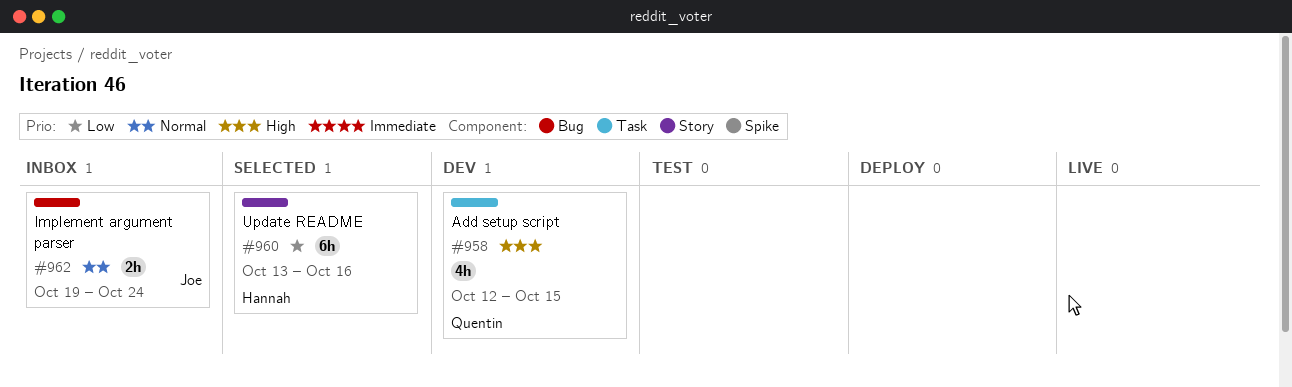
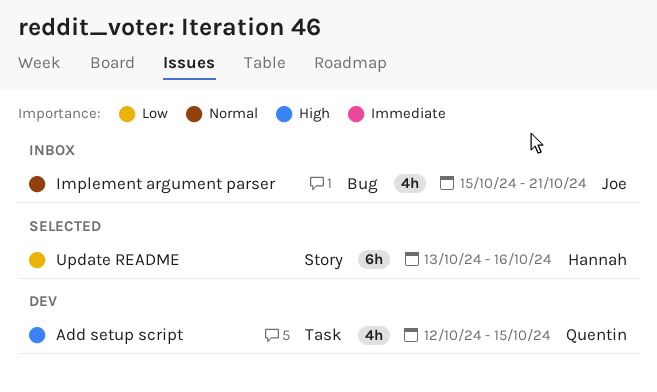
Implement argument parser, estimate: 2h -> 4h
Implement argument parser, start: Oct 19 -> Oct 15
Implement argument parser, due: Oct 24 -> Oct 21

